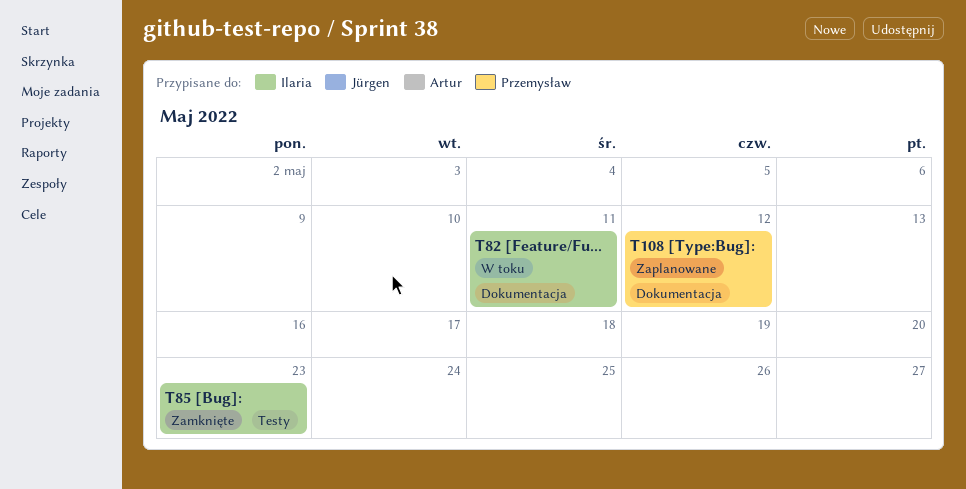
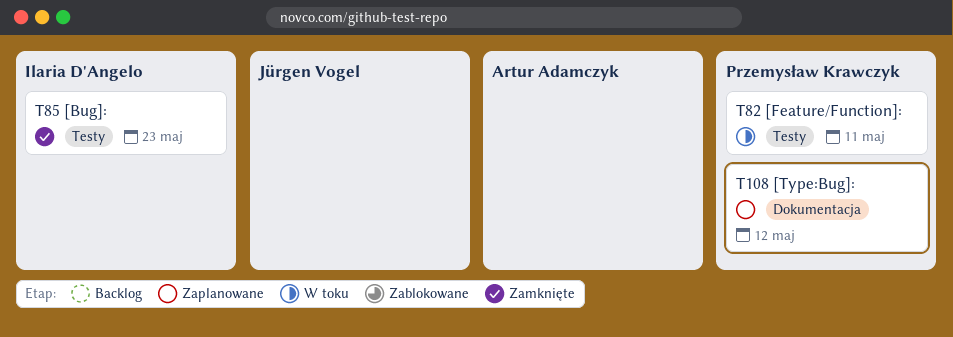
T82, owner: Ilaria D'Angelo -> Przemysław Krawczyk
T82, label: Dokumentacja -> Testy

